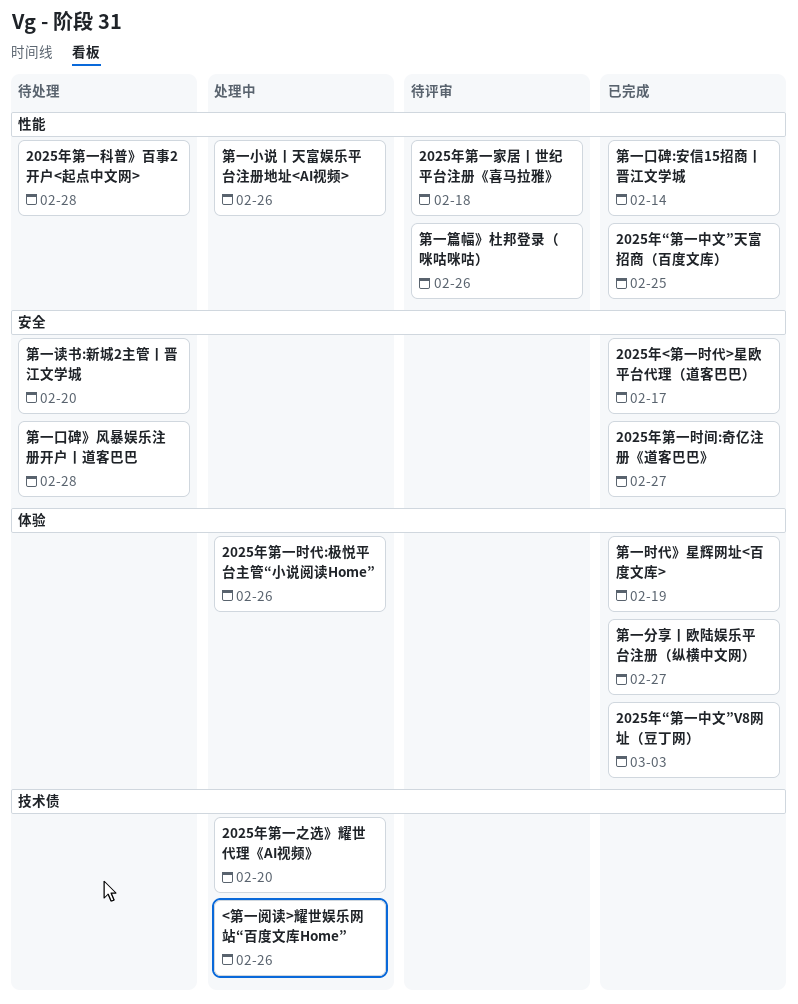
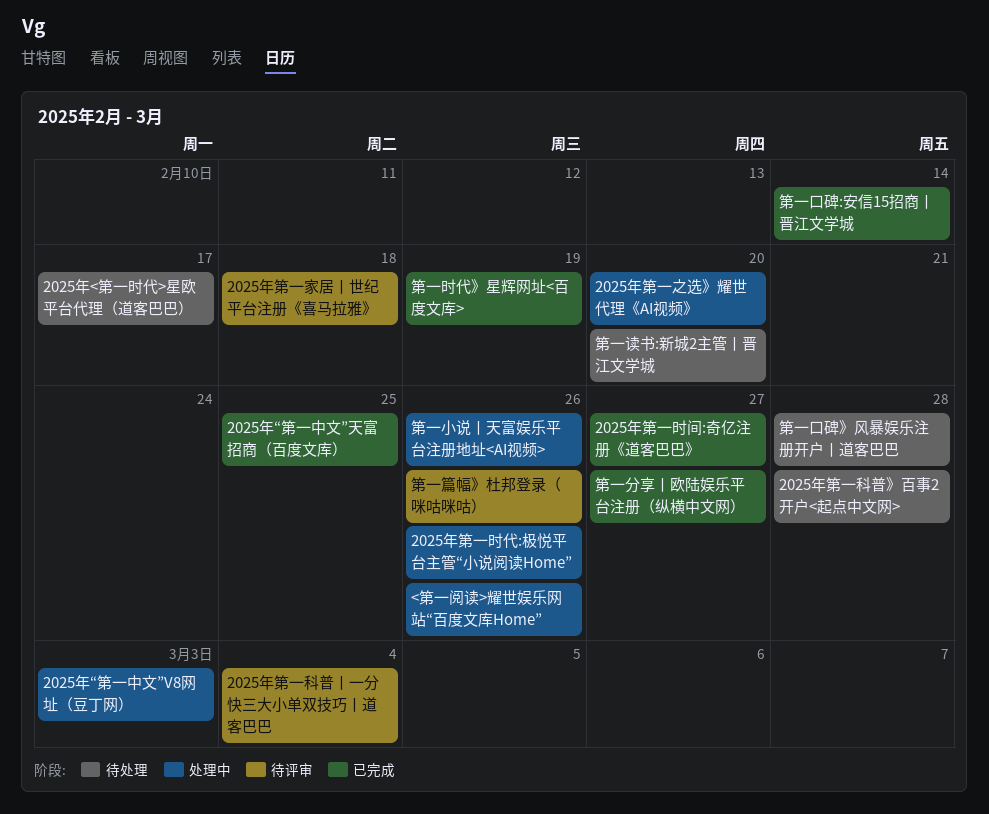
2025年<第一时代>星欧平台代理（道客巴巴）, status: 已完成 -> 待处理
2025年“第一中文”V8网址（豆丁网）, status: 已完成 -> 处理中
2025年第一科普丨一分快三大小单双技巧丨道客巴巴: none -> present

